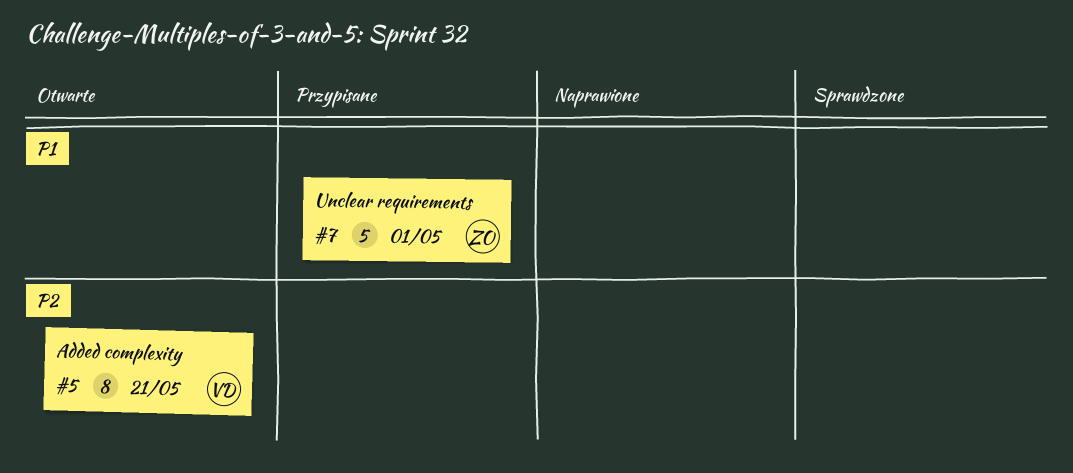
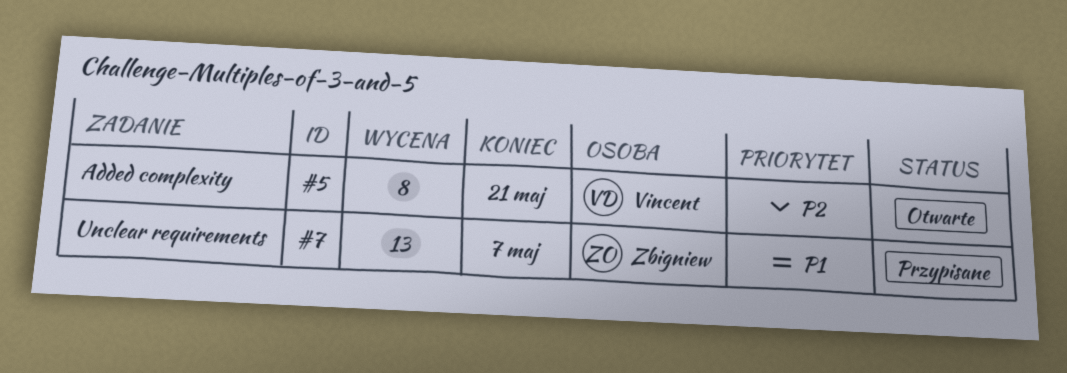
#7, estimate: 5 -> 13
#7, due: May 1 -> May 7

